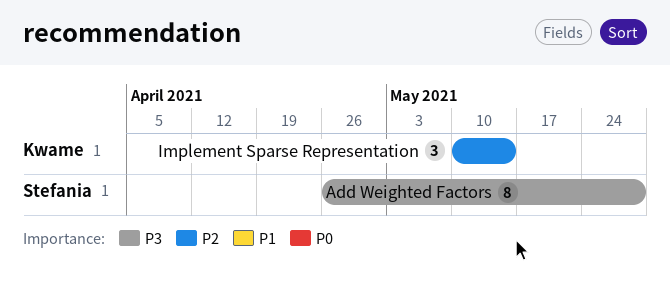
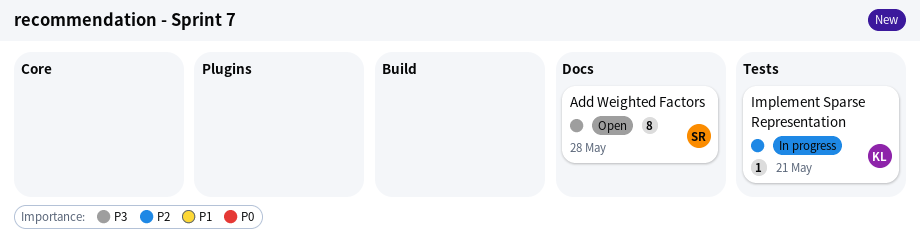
Implement Sparse Representation, estimate: 3 -> 1
Implement Sparse Representation, due: May 14 -> May 21

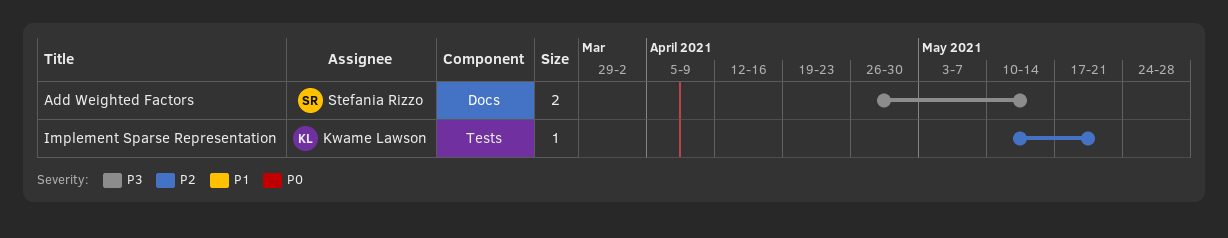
Add Weighted Factors, estimate: 8 -> 2
Add Weighted Factors, due: May 28 -> May 14

